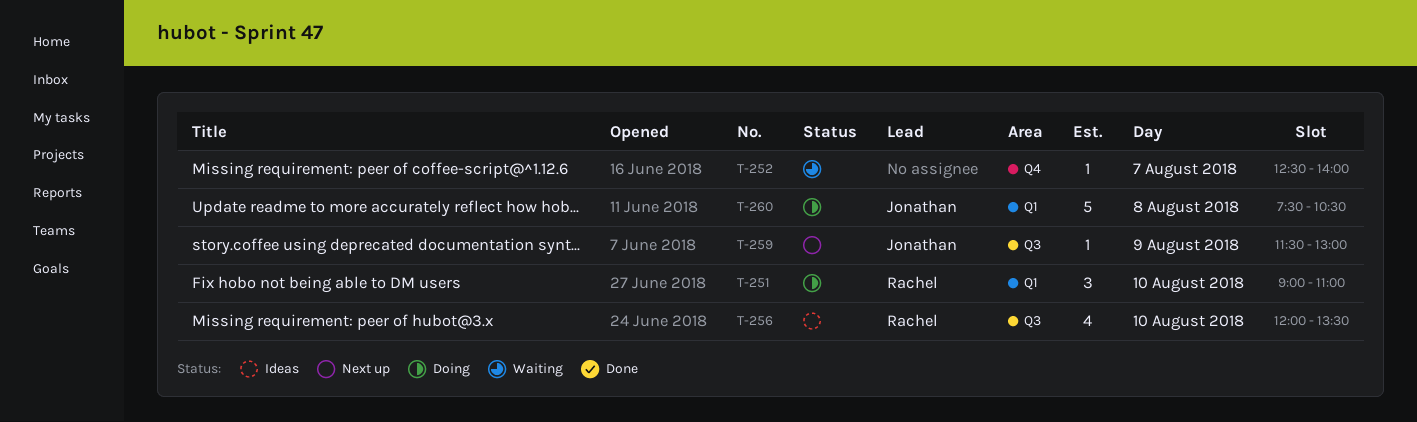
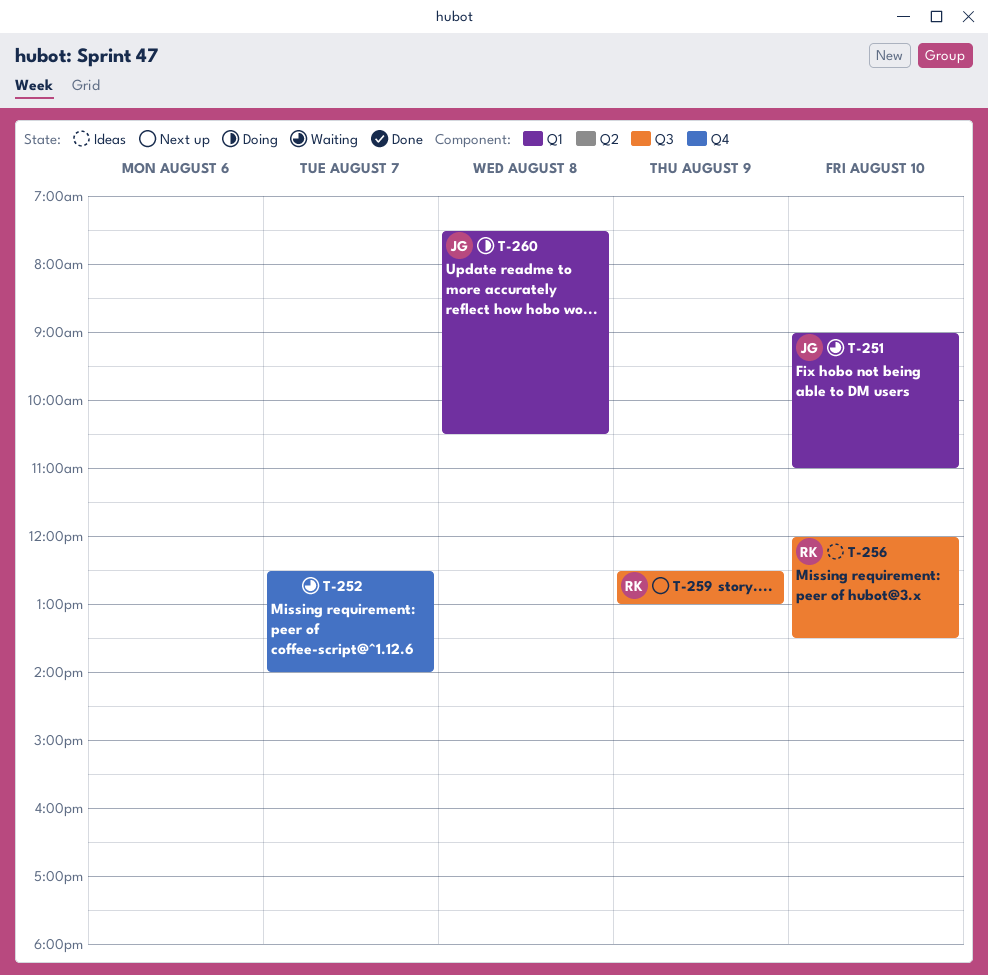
T-251, status: Doing -> Waiting
T-251, owner: Rachel -> Jonathan
T-259, owner: Jonathan -> Rachel
T-259, begins: 11:30 -> 12:30

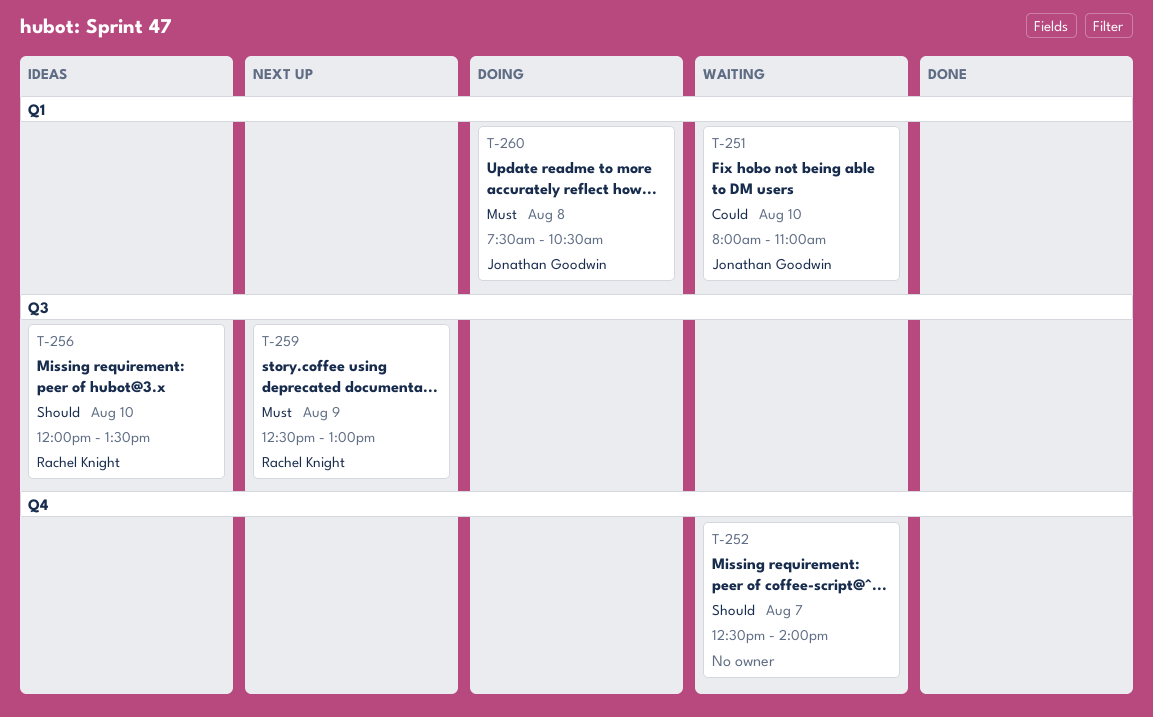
T-251, begins: 09:00 -> 08:00

